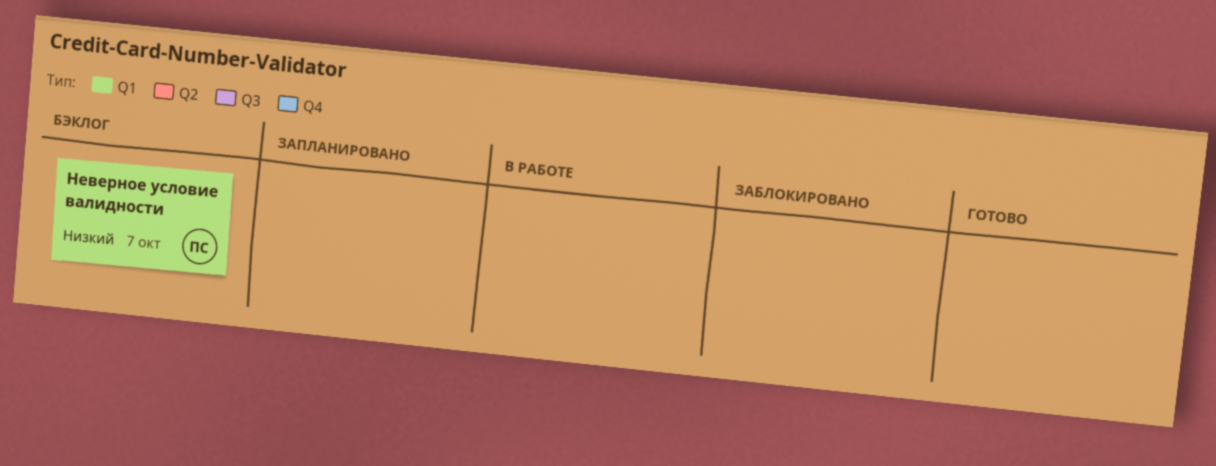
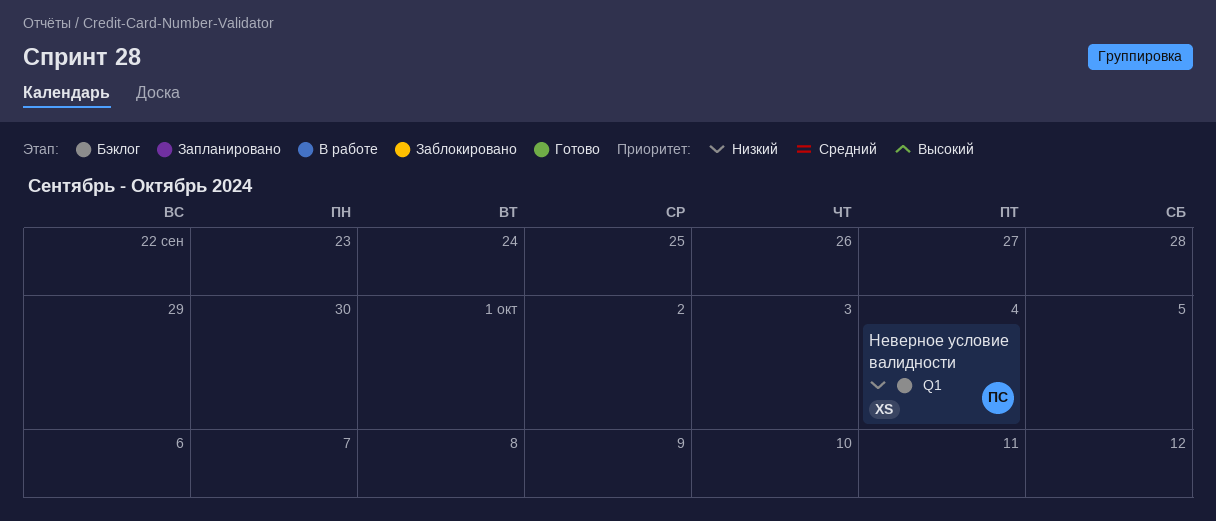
Неверное условие валидности, due: Oct 7 -> Oct 4

